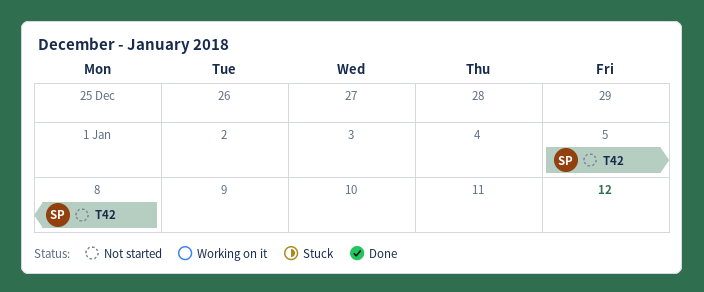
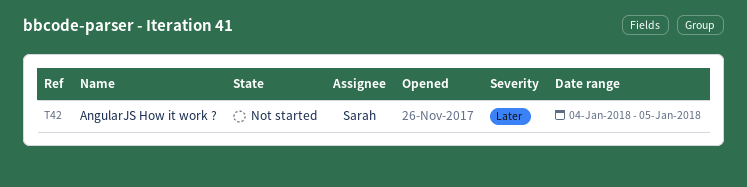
T42, start: Jan 5 -> Jan 4
T42, due: Jan 8 -> Jan 5

